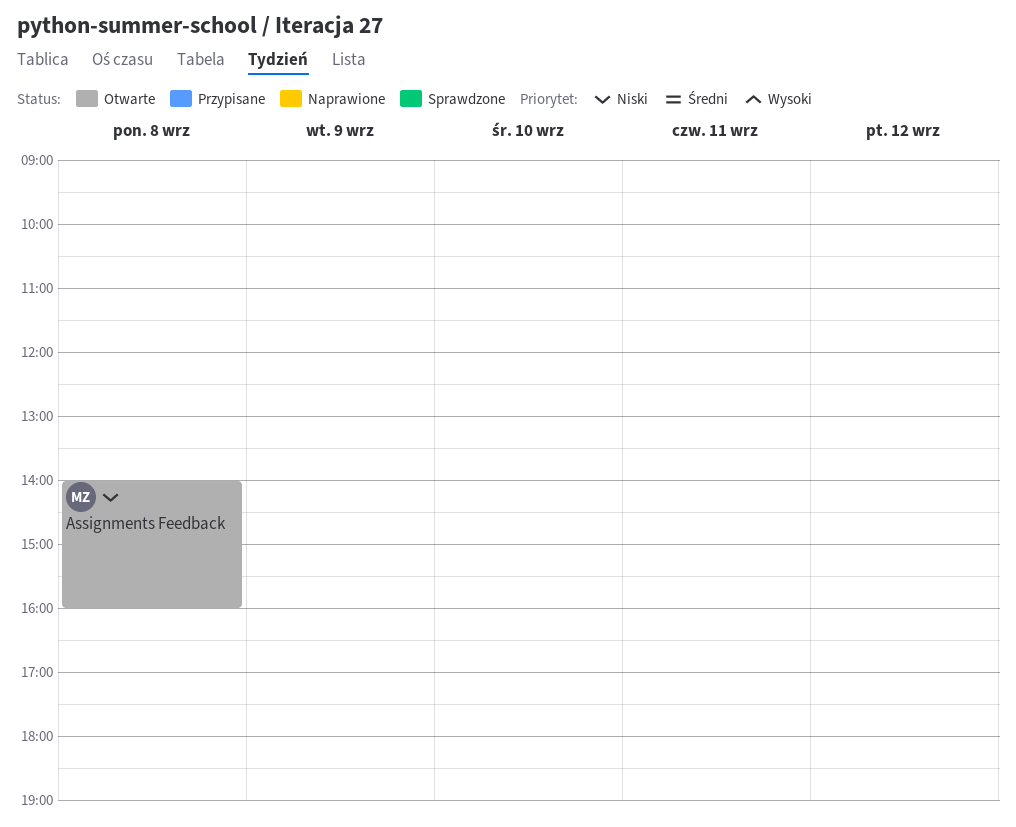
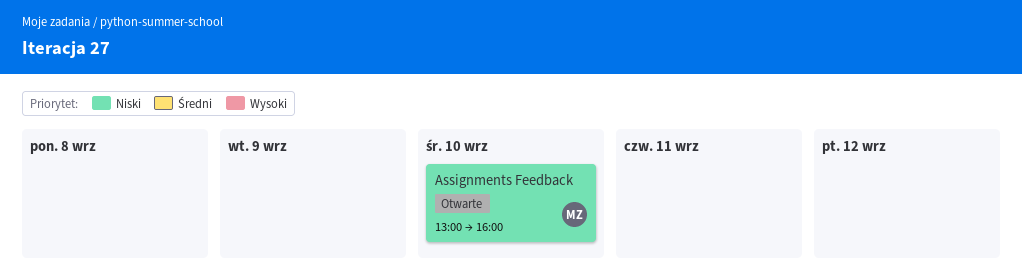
Assignments Feedback, day: Sep 8 -> Sep 10
Assignments Feedback, begins: 14:00 -> 13:00

